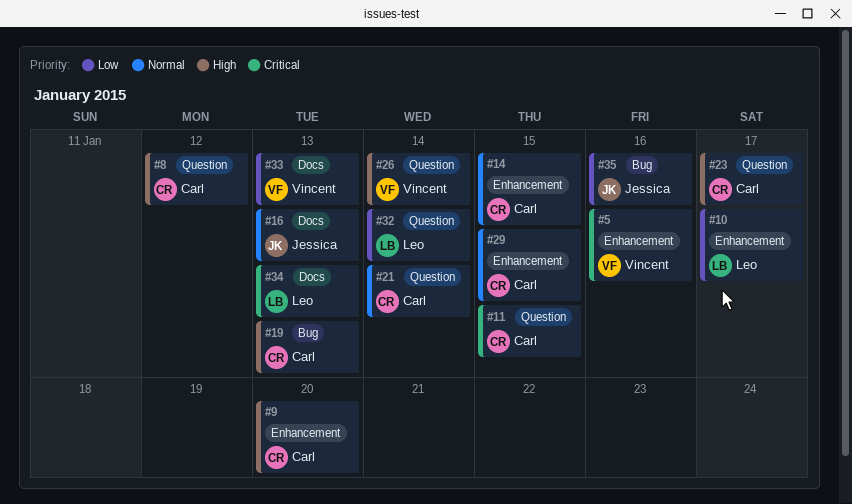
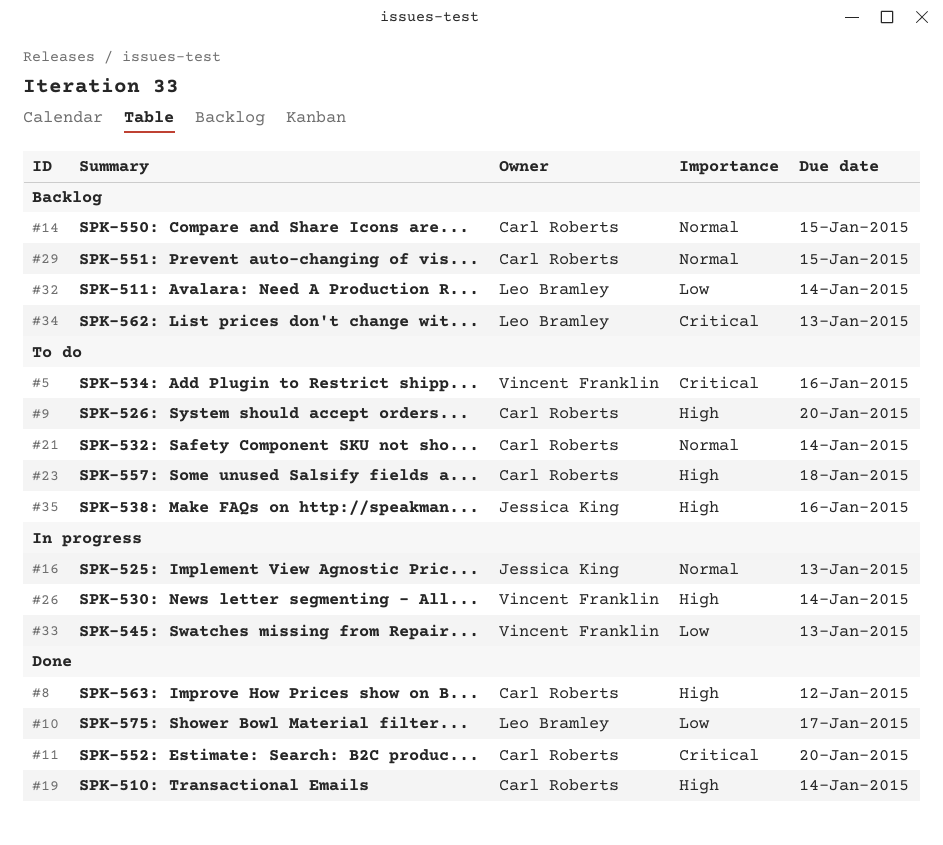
#11, due: Jan 15 -> Jan 20
#19, due: Jan 13 -> Jan 14
#23, due: Jan 17 -> Jan 18
#35, priority: Low -> High

